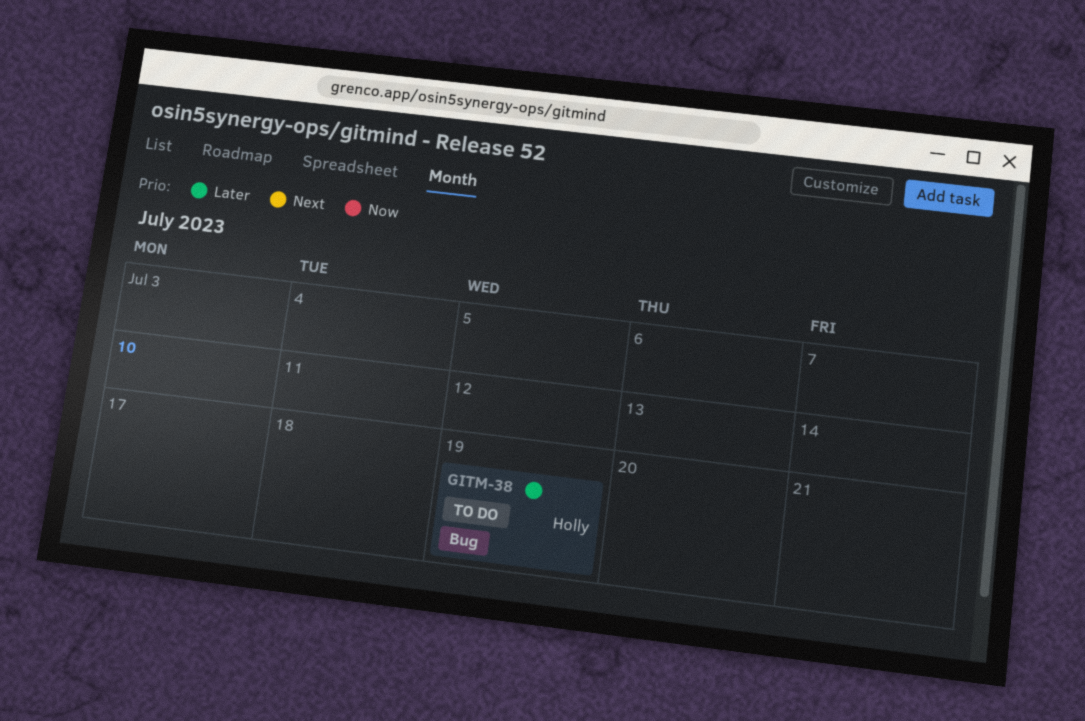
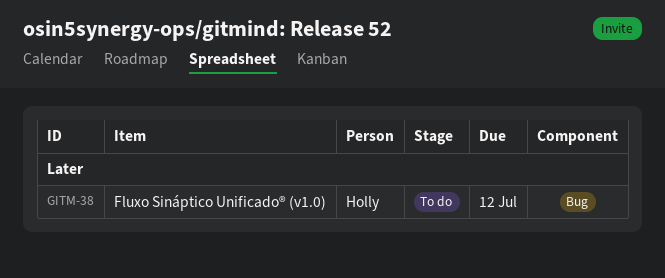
GITM-38, due: Jul 19 -> Jul 12

